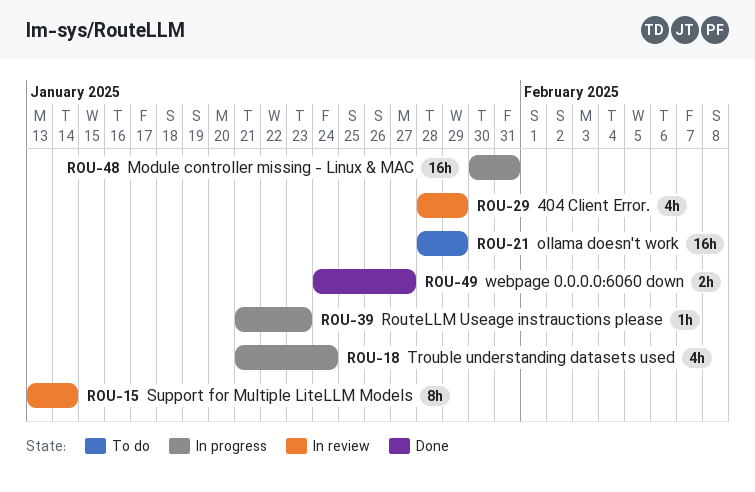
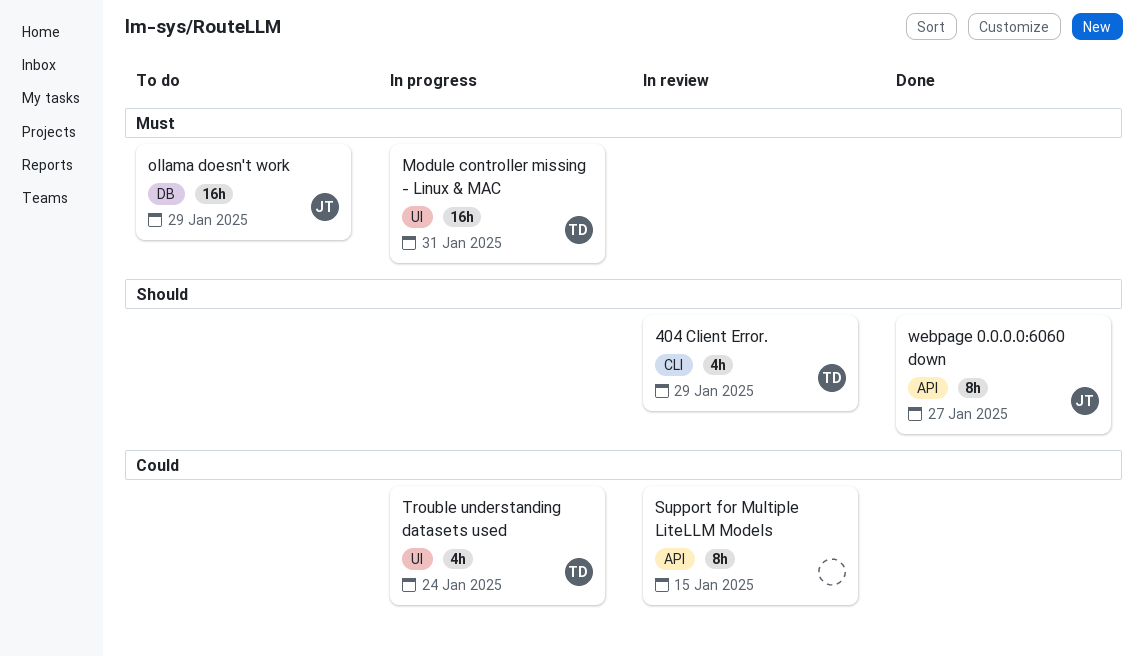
RouteLLM Useage instrauctions please: present -> none
Support for Multiple LiteLLM Models, due: Jan 14 -> Jan 15
webpage 0.0.0.0:6060 down, estimate: 2h -> 8h

